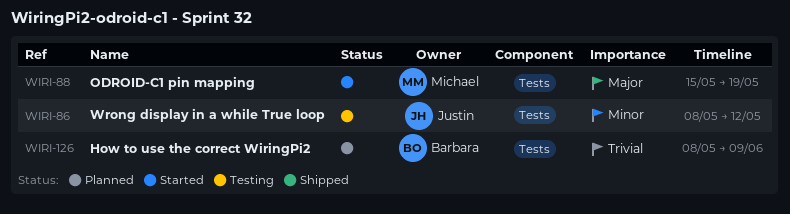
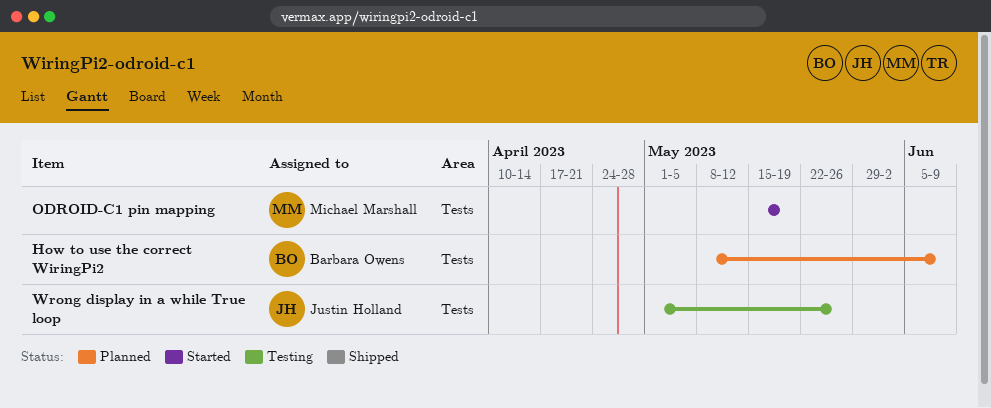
Wrong display in a while True loop, start: May 8 -> May 1
Wrong display in a while True loop, due: May 12 -> May 26

